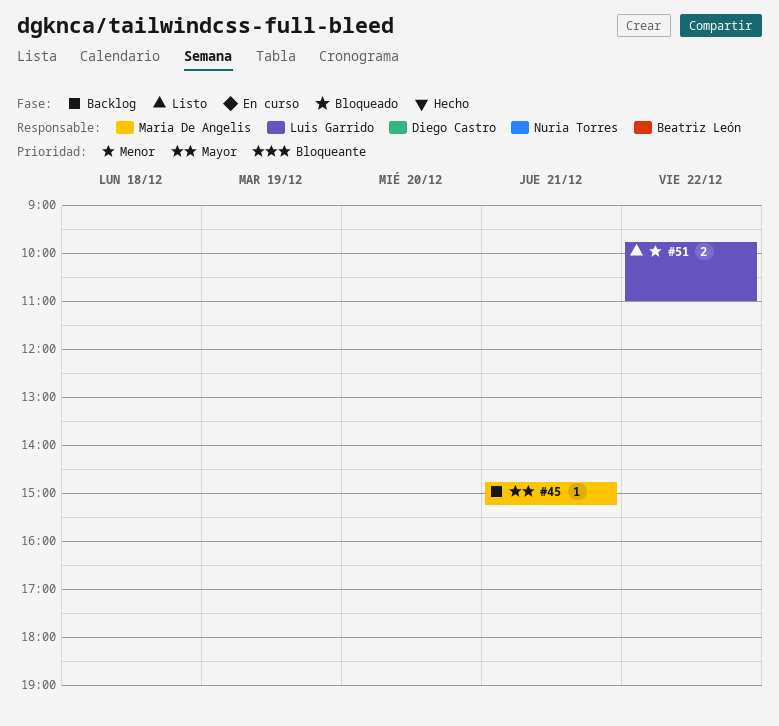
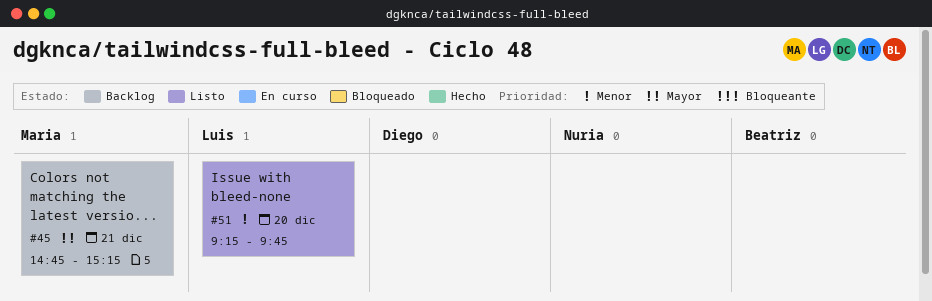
#51, day: Dec 22 -> Dec 20
#51, begins: 09:45 -> 09:15
#51, ends: 11:00 -> 09:45

